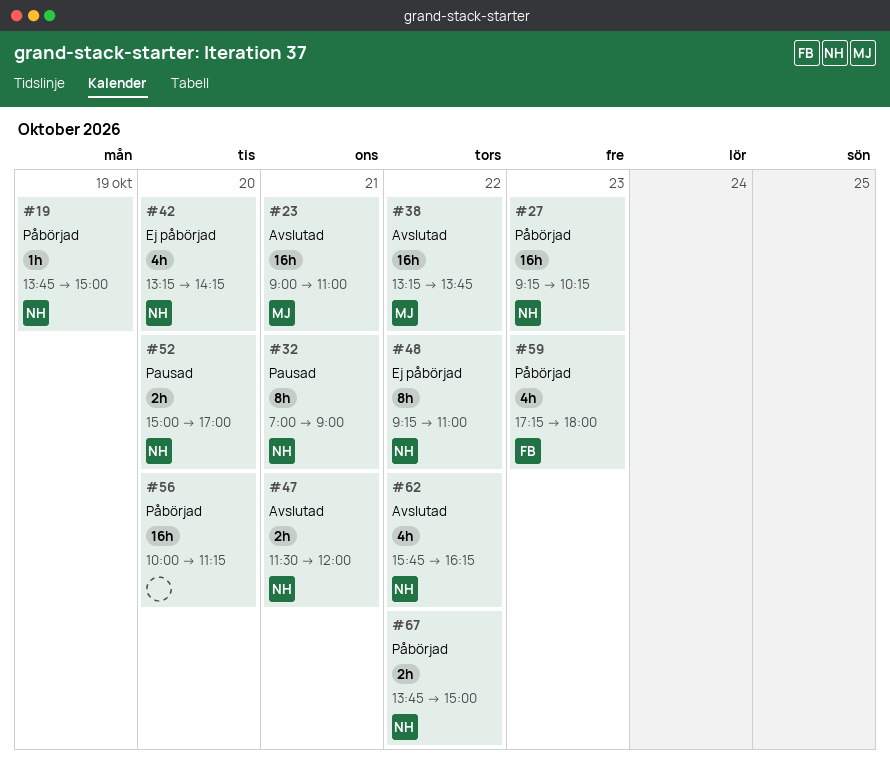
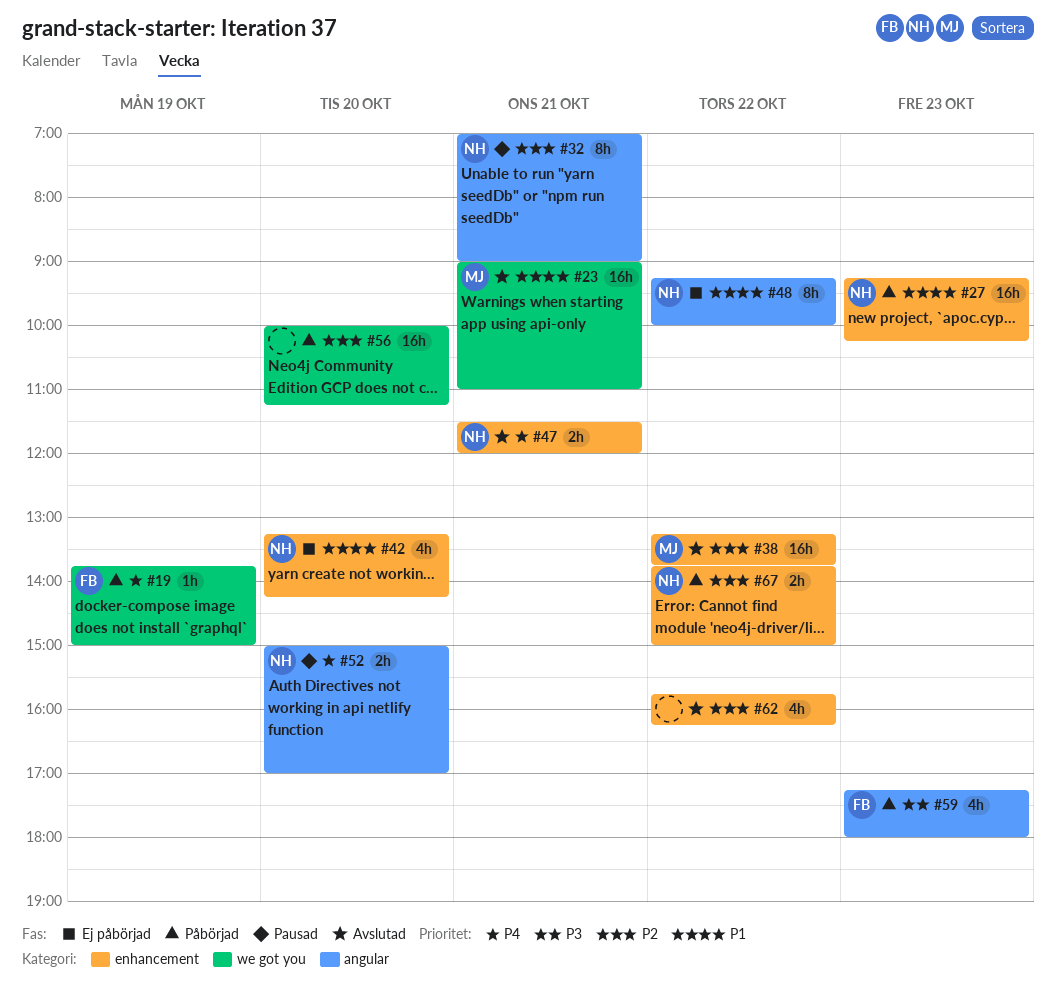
#19, owner: NH -> FB
#48, ends: 11:00 -> 10:00
#62, owner: NH -> none

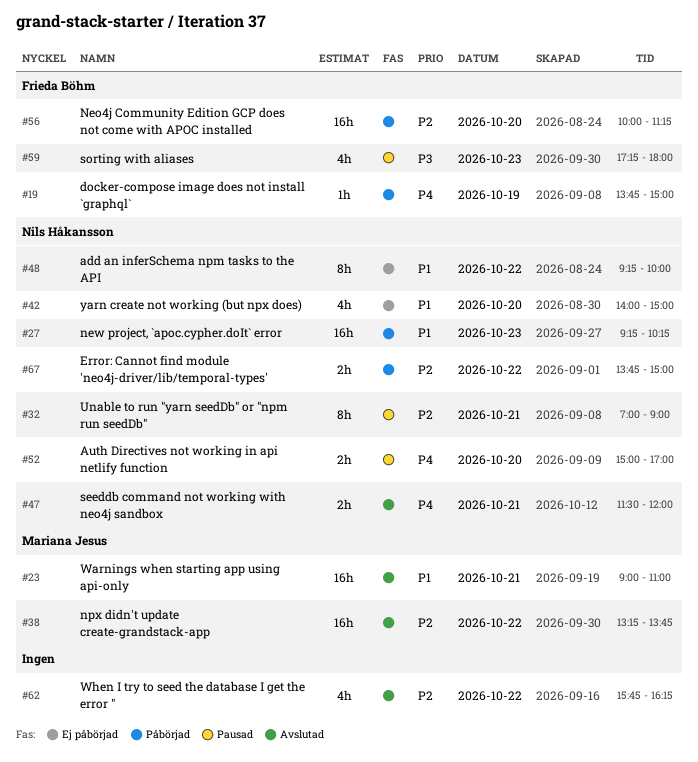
#42, begins: 13:15 -> 14:00
#42, ends: 14:15 -> 15:00
#56, owner: none -> Frieda Böhm
#59, status: Påbörjad -> Pausad

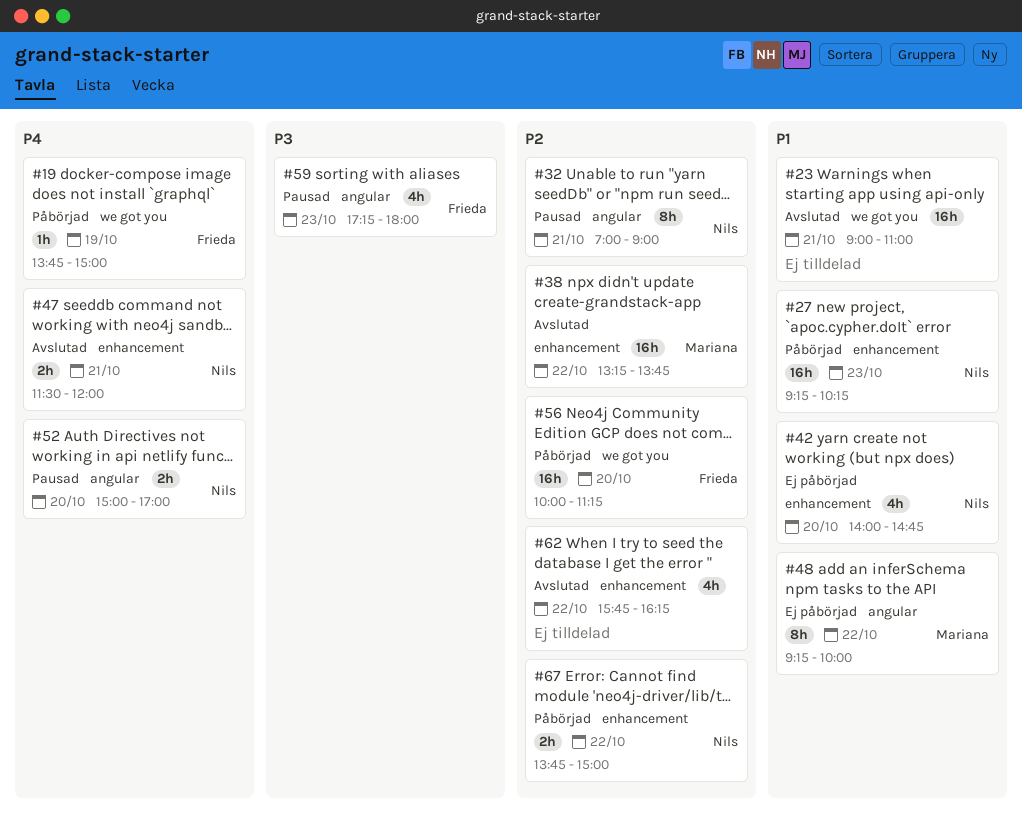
#23, owner: Mariana Jesus -> none
#42, ends: 15:00 -> 14:45
#48, owner: Nils Håkansson -> Mariana Jesus

